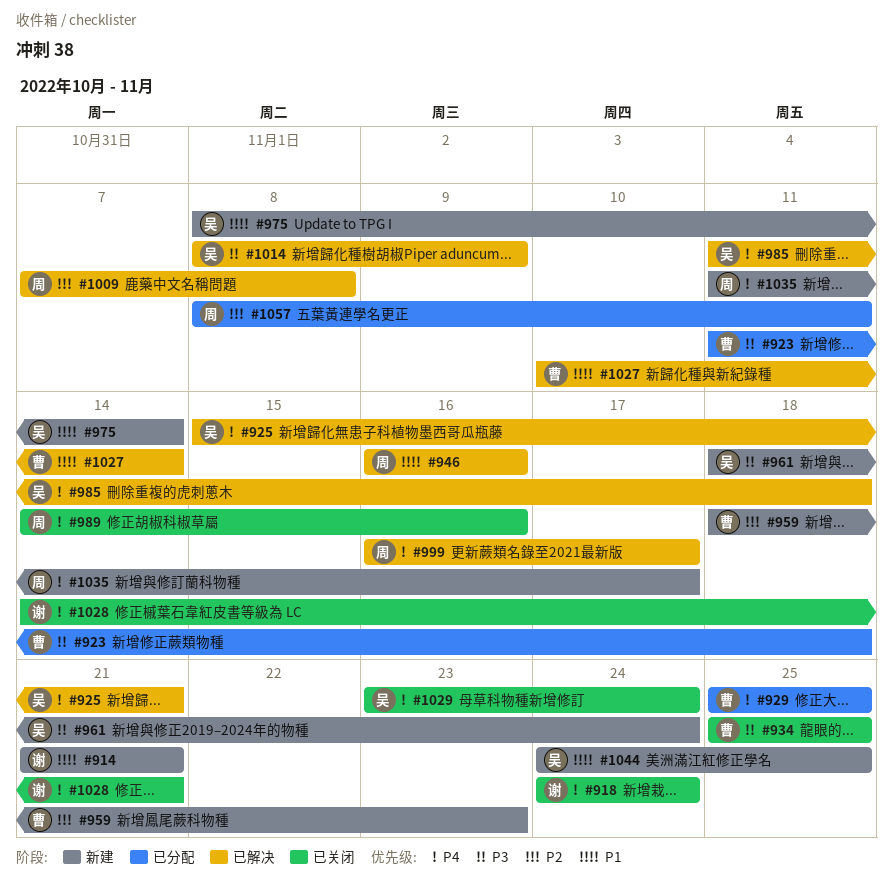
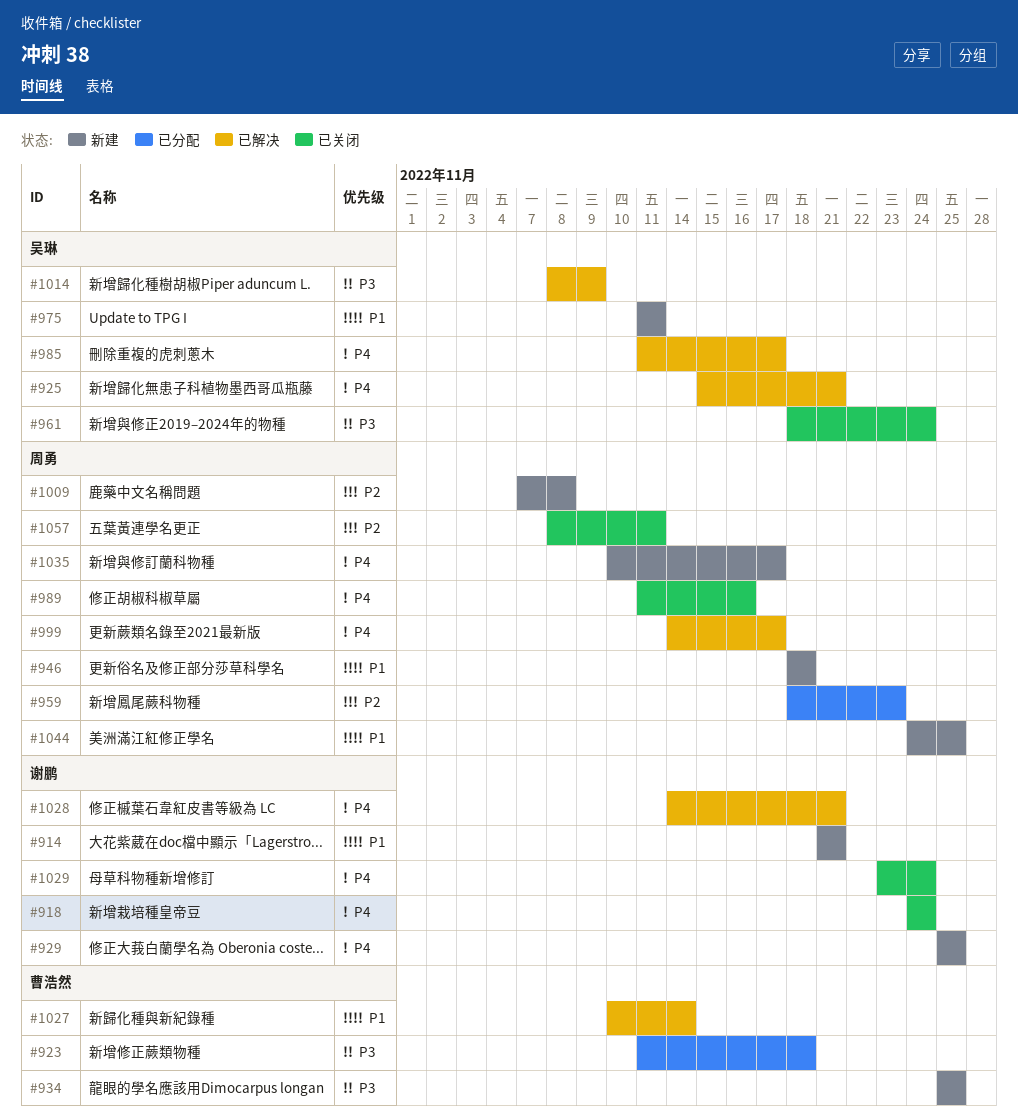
#929, status: 已分配 -> 新建
#929, owner: 曹浩然 -> 谢鹏
#934, status: 已关闭 -> 新建
#946, status: 已解决 -> 新建
#946, start: Nov 16 -> Nov 18
#946, due: Nov 16 -> Nov 18
#959, status: 新建 -> 已分配
#959, owner: 曹浩然 -> 周勇
#961, status: 新建 -> 已关闭
#975, start: Nov 8 -> Nov 11
#975, due: Nov 14 -> Nov 11
#985, due: Nov 18 -> Nov 17
#989, start: Nov 14 -> Nov 11
#999, start: Nov 16 -> Nov 14
#1009, status: 已解决 -> 新建
#1028, status: 已关闭 -> 已解决
#1029, owner: 吴琳 -> 谢鹏
#1035, start: Nov 11 -> Nov 10
#1044, owner: 吴琳 -> 周勇
#1057, status: 已分配 -> 已关闭

